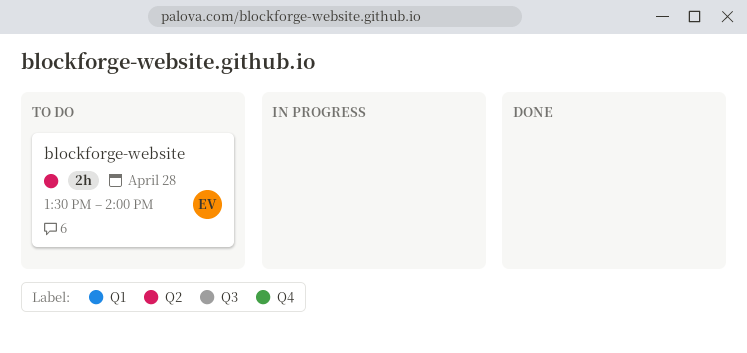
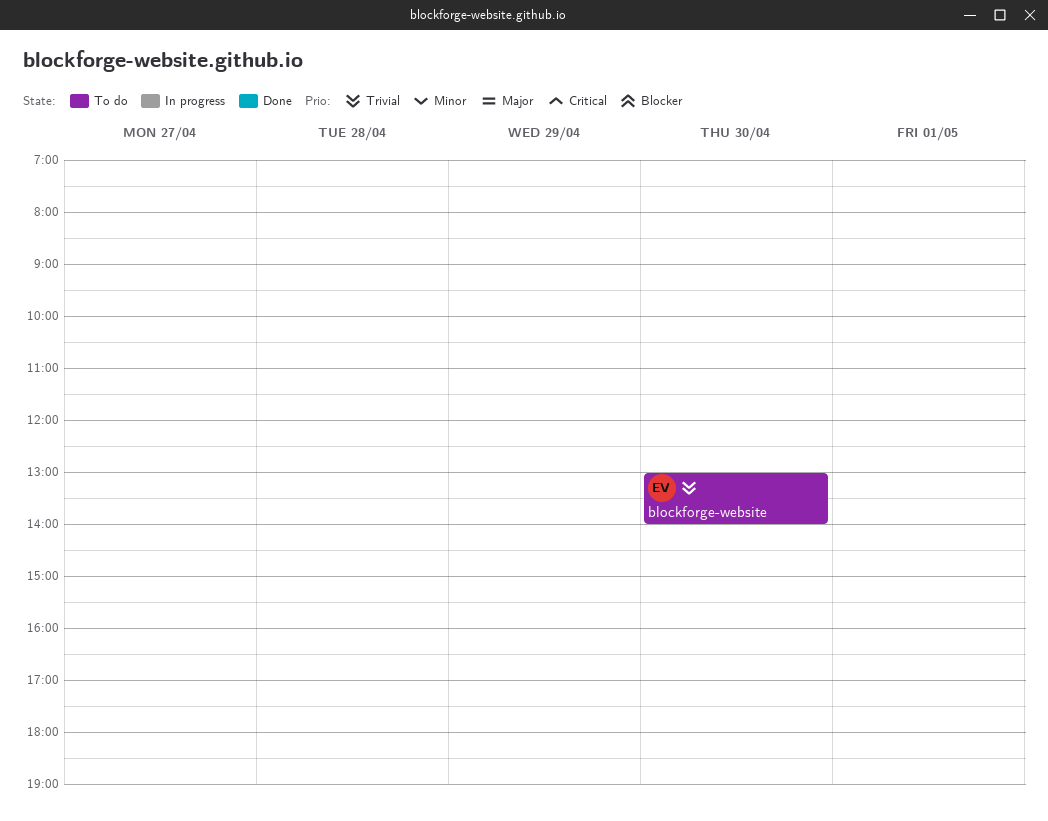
blockforge-website, day: Apr 28 -> Apr 30
blockforge-website, begins: 13:30 -> 13:00

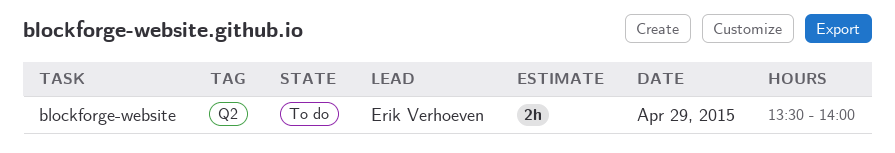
blockforge-website, day: Apr 30 -> Apr 29
blockforge-website, begins: 13:00 -> 13:30

